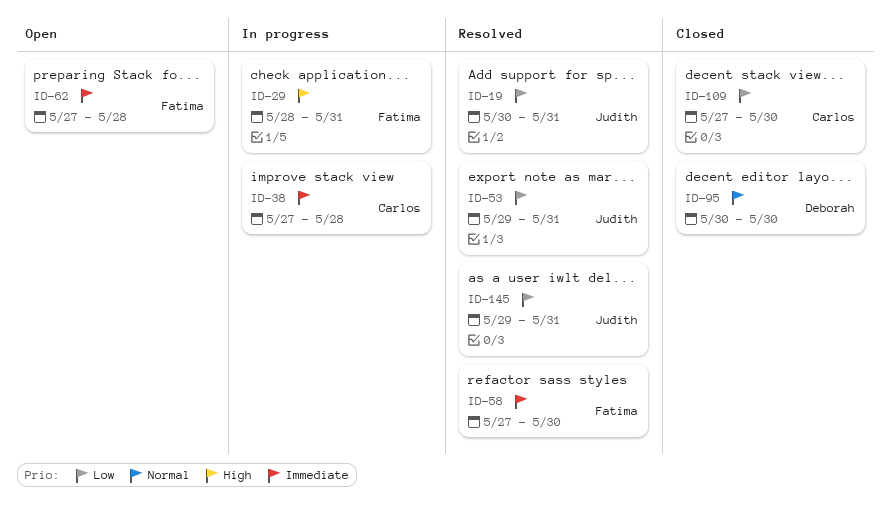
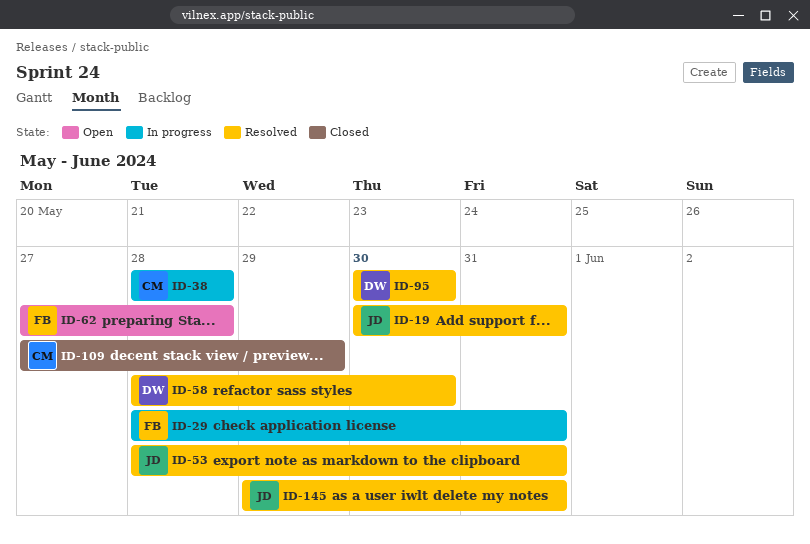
ID-38, start: May 27 -> May 28
ID-53, start: May 29 -> May 28
ID-58, owner: Fatima -> Deborah
ID-58, start: May 27 -> May 28
ID-95, status: Closed -> Resolved
ID-109, due: May 30 -> May 29

